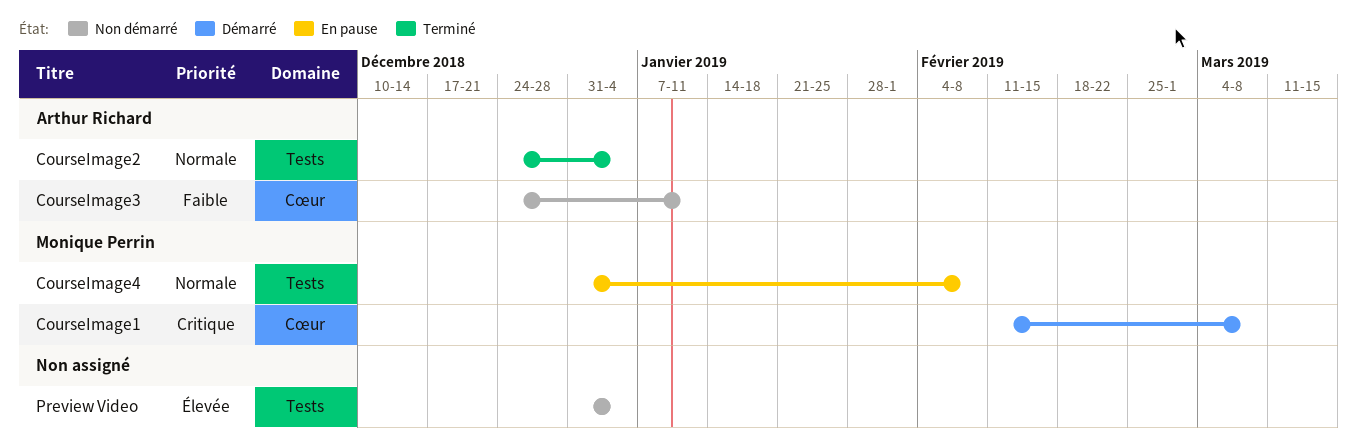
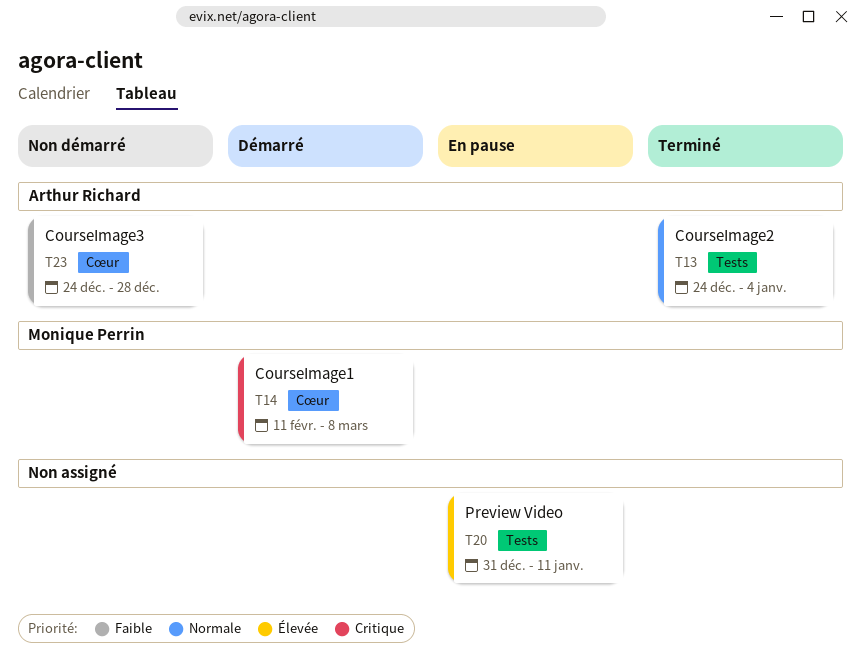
CourseImage3, due: Jan 11 -> Dec 28
CourseImage4: present -> none
Preview Video, status: Non démarré -> En pause
Preview Video, due: Jan 4 -> Jan 11

